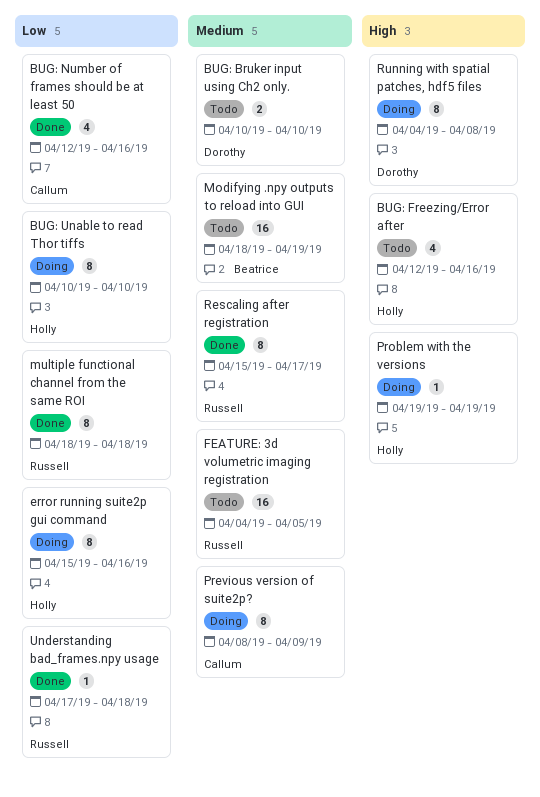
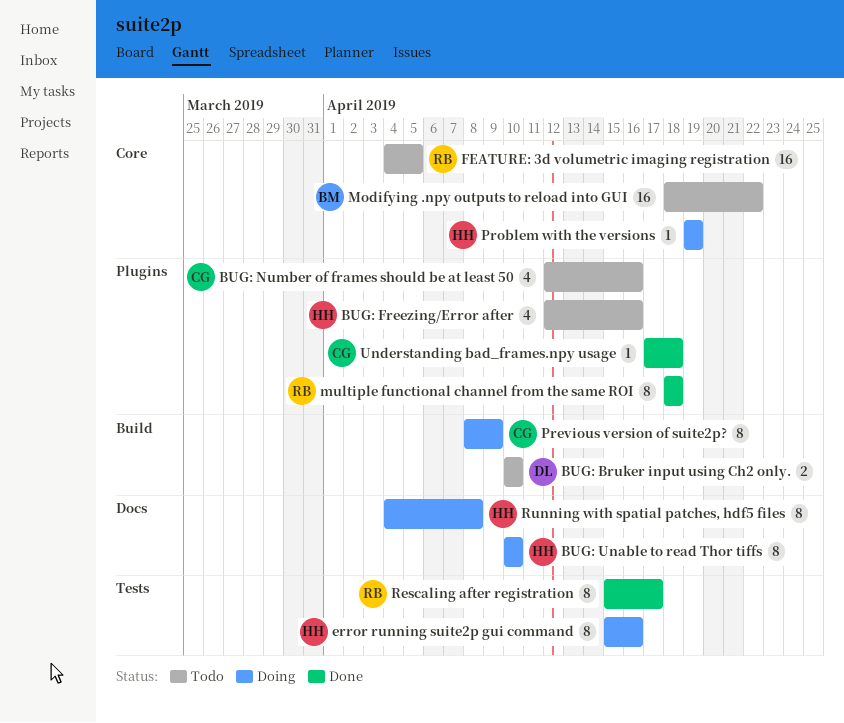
BUG: Number of frames should be at least 50, status: Done -> Todo
Modifying .npy outputs to reload into GUI, due: Apr 19 -> Apr 22
Running with spatial patches, hdf5 files, owner: Dorothy -> Holly
Understanding bad_frames.npy usage, owner: Russell -> Callum

